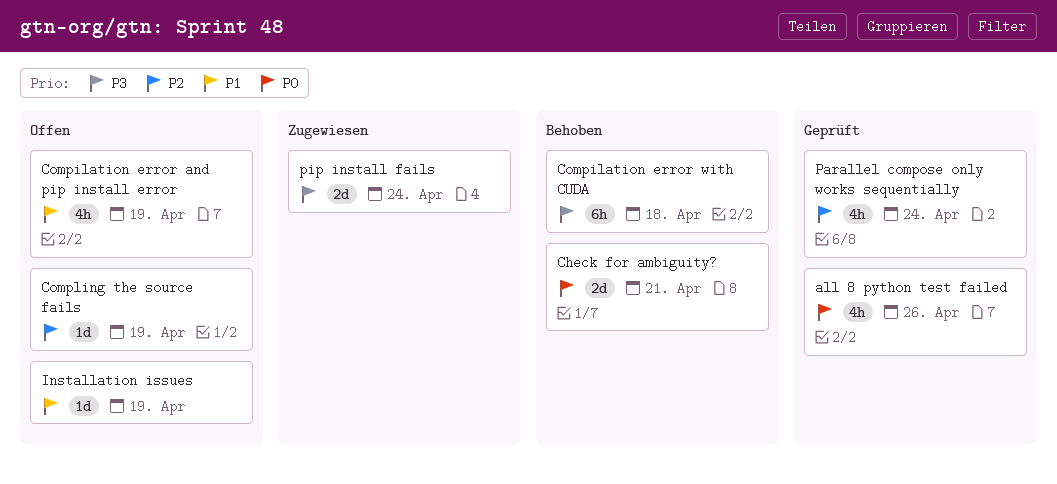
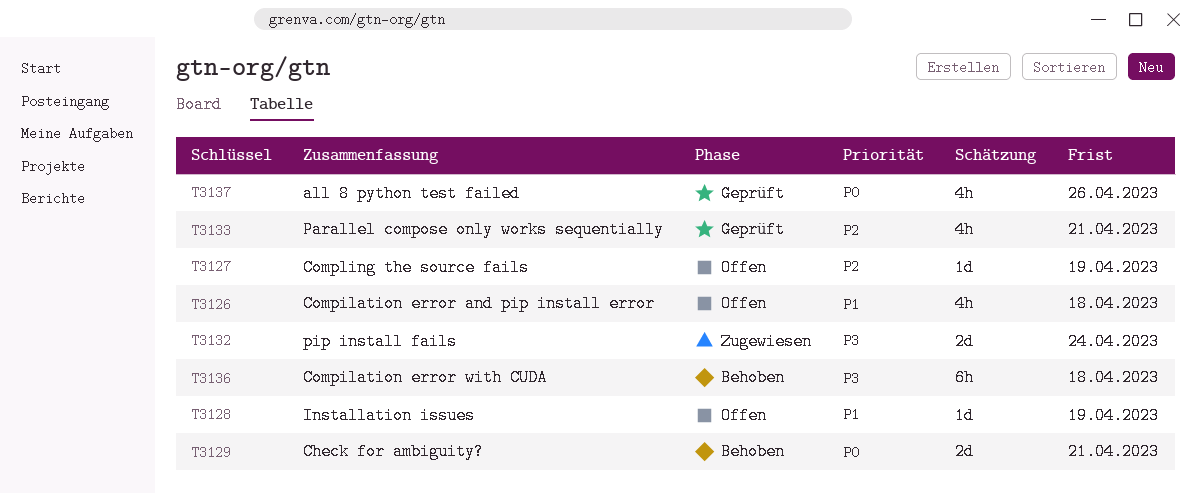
Compilation error and pip install error, due: Apr 19 -> Apr 18
Parallel compose only works sequentially, due: Apr 24 -> Apr 21

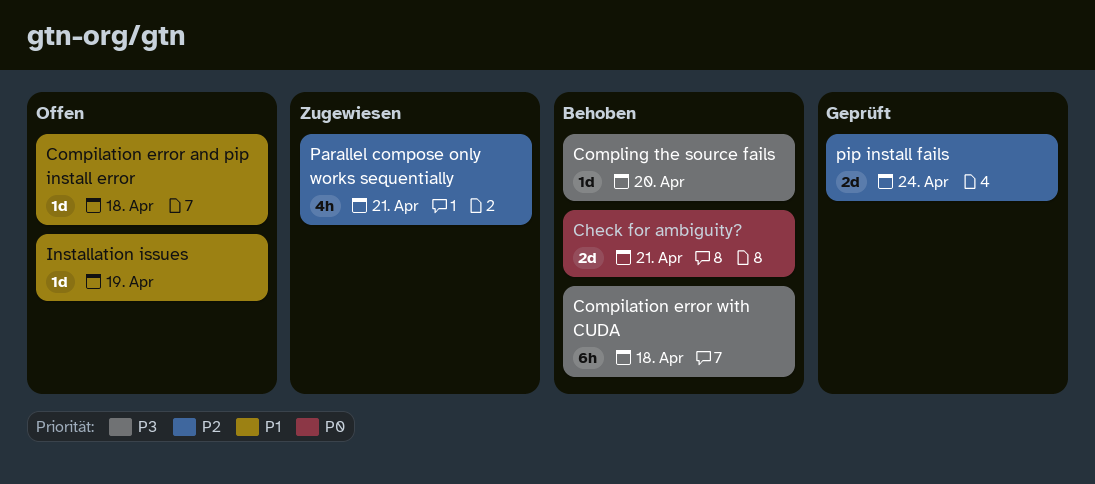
all 8 python test failed: present -> none
Compilation error and pip install error, estimate: 4h -> 1d
Compling the source fails, status: Offen -> Behoben
Compling the source fails, priority: P2 -> P3
Compling the source fails, due: Apr 19 -> Apr 20
Parallel compose only works sequentially, status: Geprüft -> Zugewiesen
pip install fails, status: Zugewiesen -> Geprüft
pip install fails, priority: P3 -> P2

